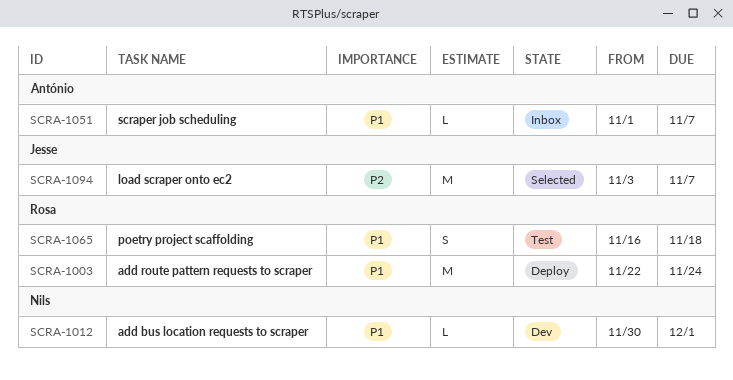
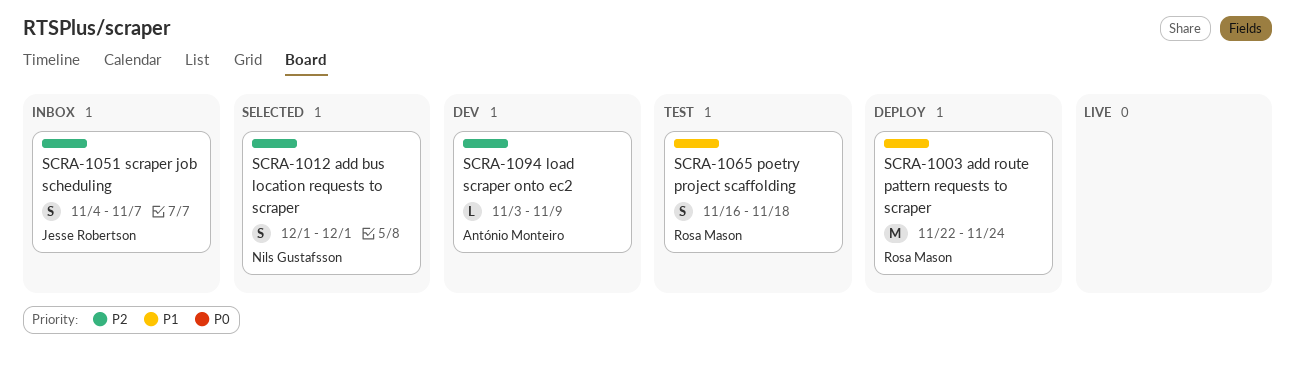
SCRA-1012, status: Dev -> Selected
SCRA-1012, priority: P1 -> P2
SCRA-1012, estimate: L -> S
SCRA-1012, start: Nov 30 -> Dec 1
SCRA-1051, owner: António Monteiro -> Jesse Robertson
SCRA-1051, priority: P1 -> P2
SCRA-1051, estimate: L -> S
SCRA-1051, start: Nov 1 -> Nov 4
SCRA-1094, status: Selected -> Dev
SCRA-1094, owner: Jesse Robertson -> António Monteiro
SCRA-1094, estimate: M -> L
SCRA-1094, due: Nov 7 -> Nov 9

